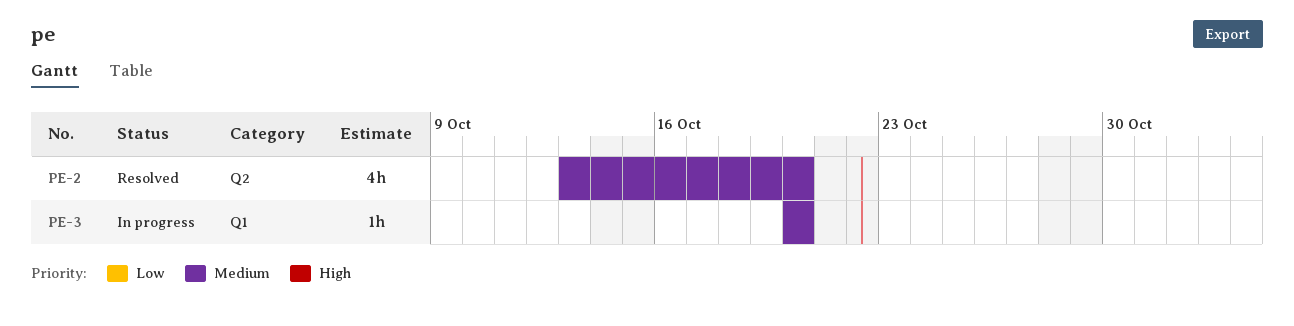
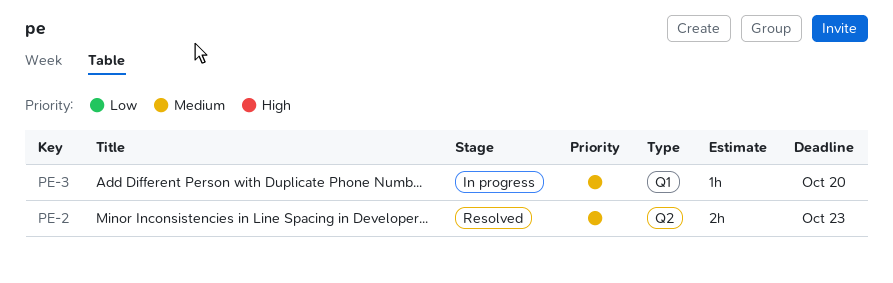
PE-2, estimate: 4h -> 2h
PE-2, due: Oct 20 -> Oct 23

